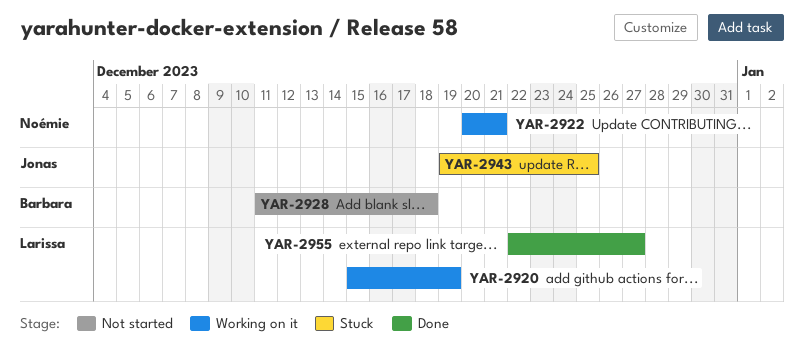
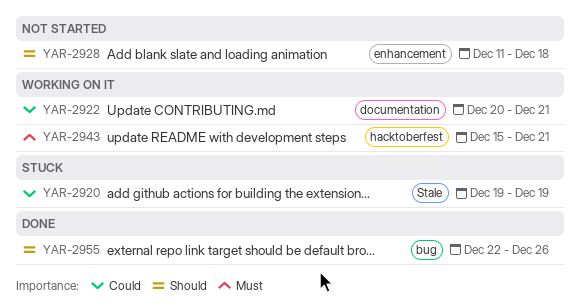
YAR-2920, status: Working on it -> Stuck
YAR-2920, start: Dec 15 -> Dec 19
YAR-2943, status: Stuck -> Working on it
YAR-2943, start: Dec 19 -> Dec 15
YAR-2943, due: Dec 25 -> Dec 21
YAR-2955, due: Dec 27 -> Dec 26

